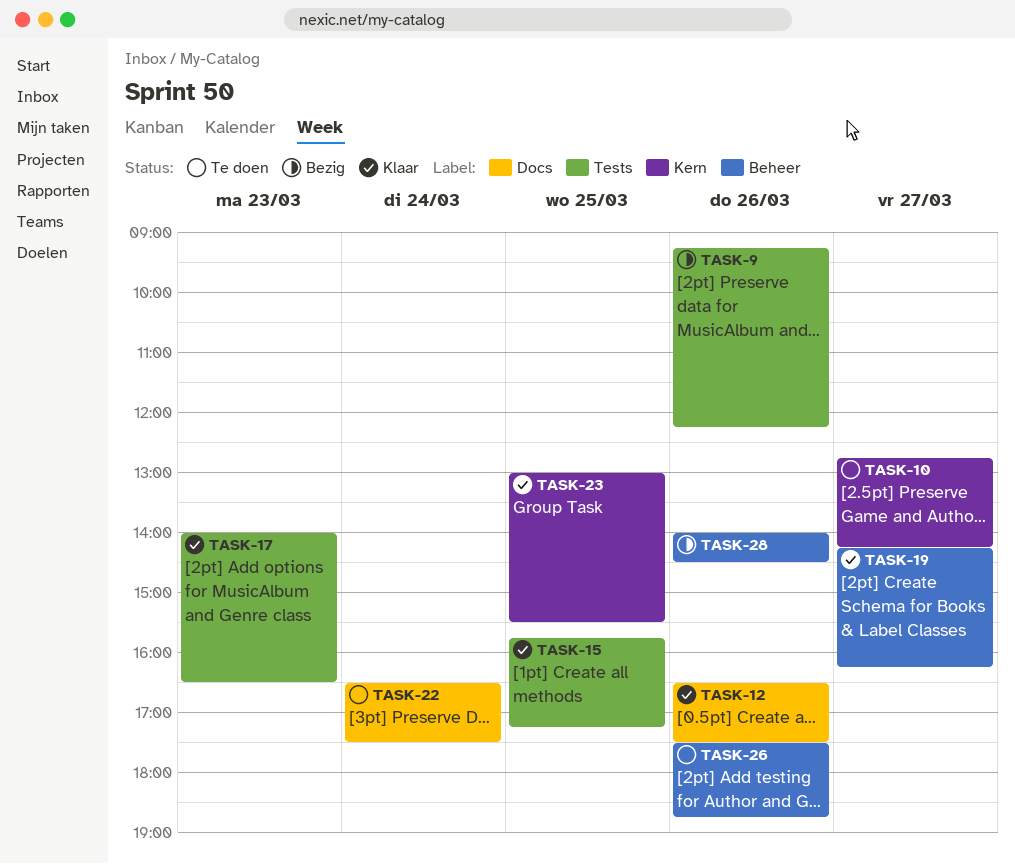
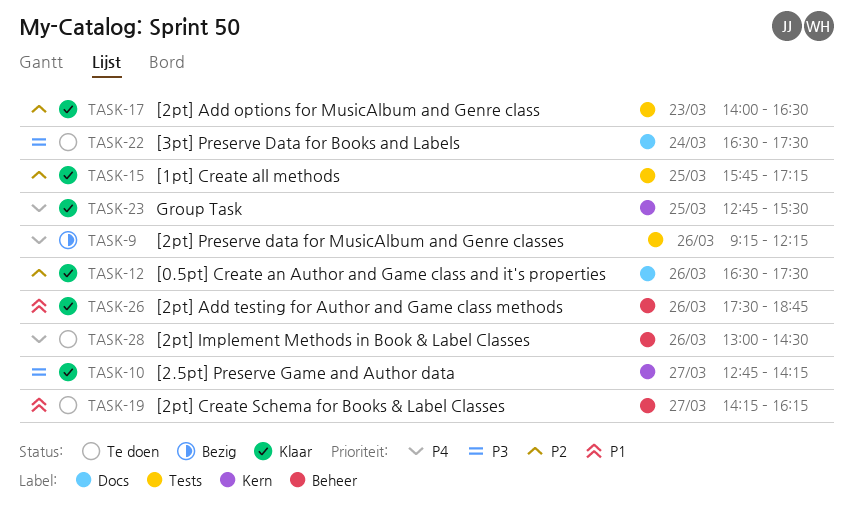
TASK-10, status: Te doen -> Klaar
TASK-19, status: Klaar -> Te doen
TASK-23, begins: 13:00 -> 12:45
TASK-26, status: Te doen -> Klaar
TASK-28, status: Bezig -> Te doen
TASK-28, begins: 14:00 -> 13:00

